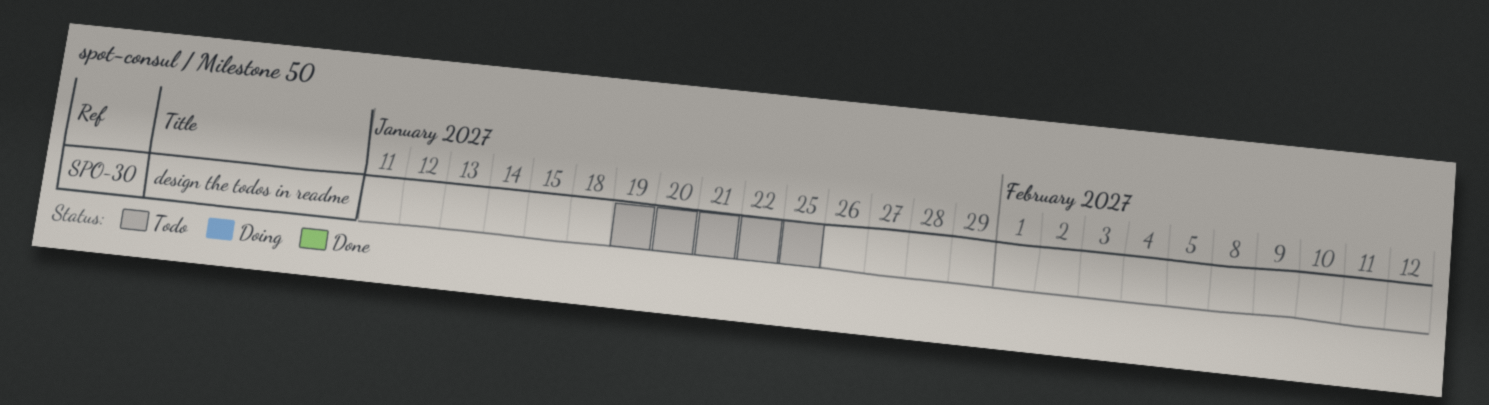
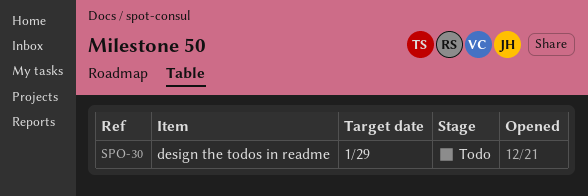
SPO-30, due: Jan 25 -> Jan 29

